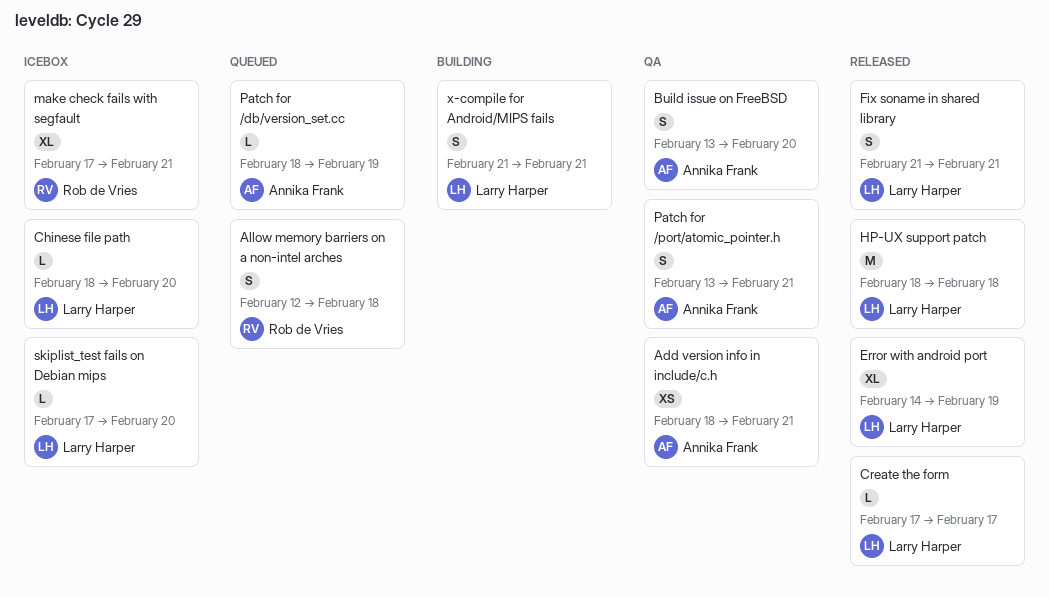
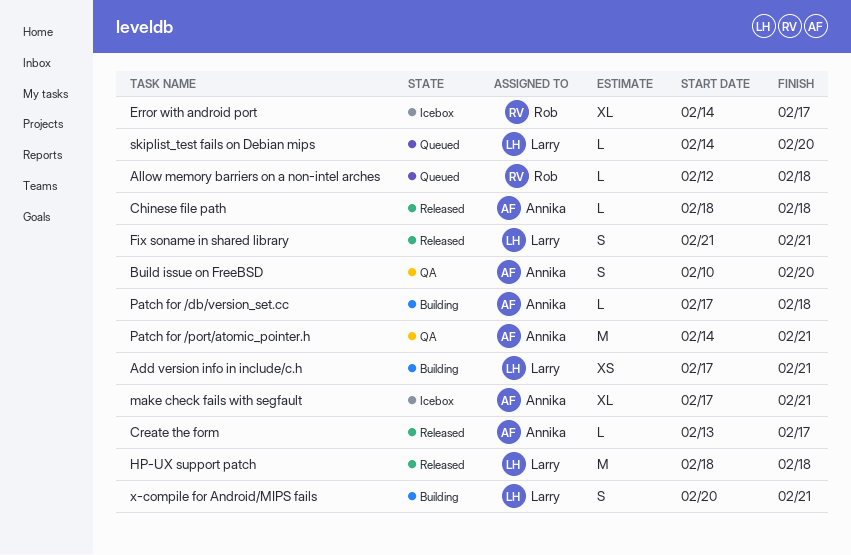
Add version info in include/c.h, status: QA -> Building
Add version info in include/c.h, owner: Annika Frank -> Larry Harper
Add version info in include/c.h, start: Feb 18 -> Feb 17
Allow memory barriers on a non-intel arches, estimate: S -> L
Build issue on FreeBSD, start: Feb 13 -> Feb 10
Chinese file path, status: Icebox -> Released
Chinese file path, owner: Larry Harper -> Annika Frank
Chinese file path, due: Feb 20 -> Feb 18
Create the form, owner: Larry Harper -> Annika Frank
Create the form, start: Feb 17 -> Feb 13
Error with android port, status: Released -> Icebox
Error with android port, owner: Larry Harper -> Rob de Vries
Error with android port, due: Feb 19 -> Feb 17
make check fails with segfault, owner: Rob de Vries -> Annika Frank
Patch for /db/version_set.cc, status: Queued -> Building
Patch for /db/version_set.cc, start: Feb 18 -> Feb 17
Patch for /db/version_set.cc, due: Feb 19 -> Feb 18
Patch for /port/atomic_pointer.h, estimate: S -> M
Patch for /port/atomic_pointer.h, start: Feb 13 -> Feb 14
skiplist_test fails on Debian mips, status: Icebox -> Queued
skiplist_test fails on Debian mips, start: Feb 17 -> Feb 14
x-compile for Android/MIPS fails, start: Feb 21 -> Feb 20

